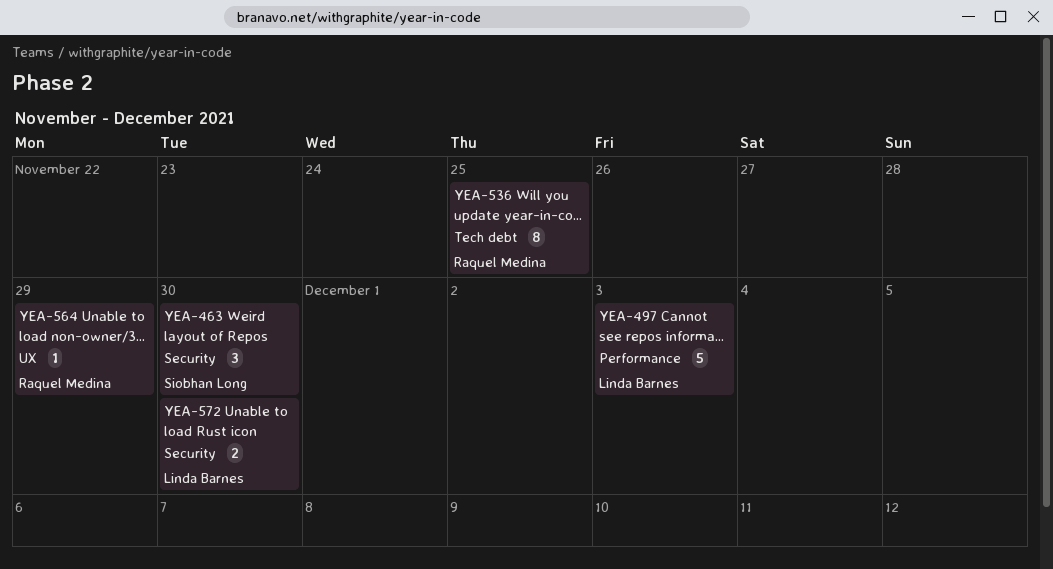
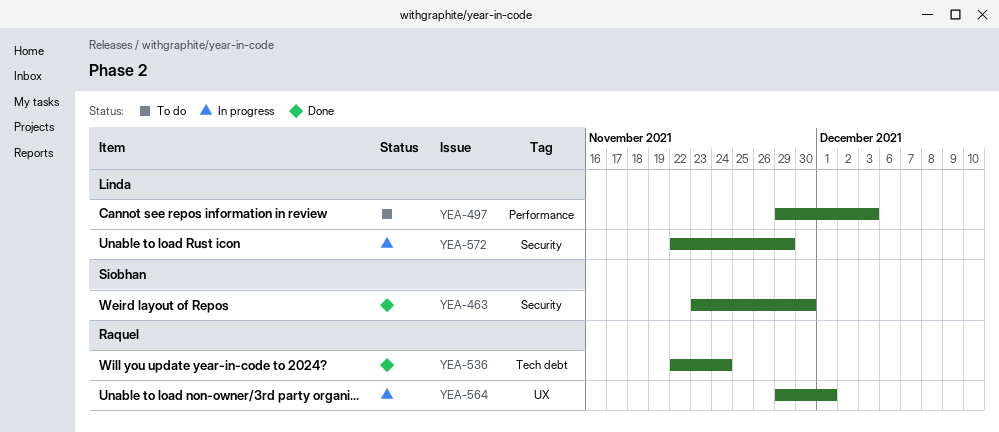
YEA-536, due: Nov 25 -> Nov 24
YEA-564, due: Nov 29 -> Dec 1
YEA-572, due: Nov 30 -> Nov 29

